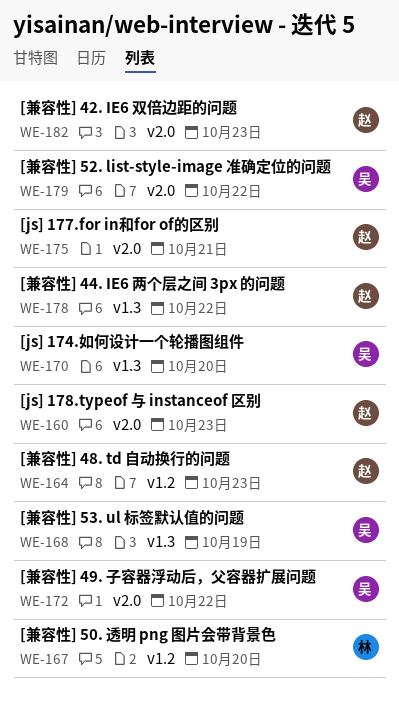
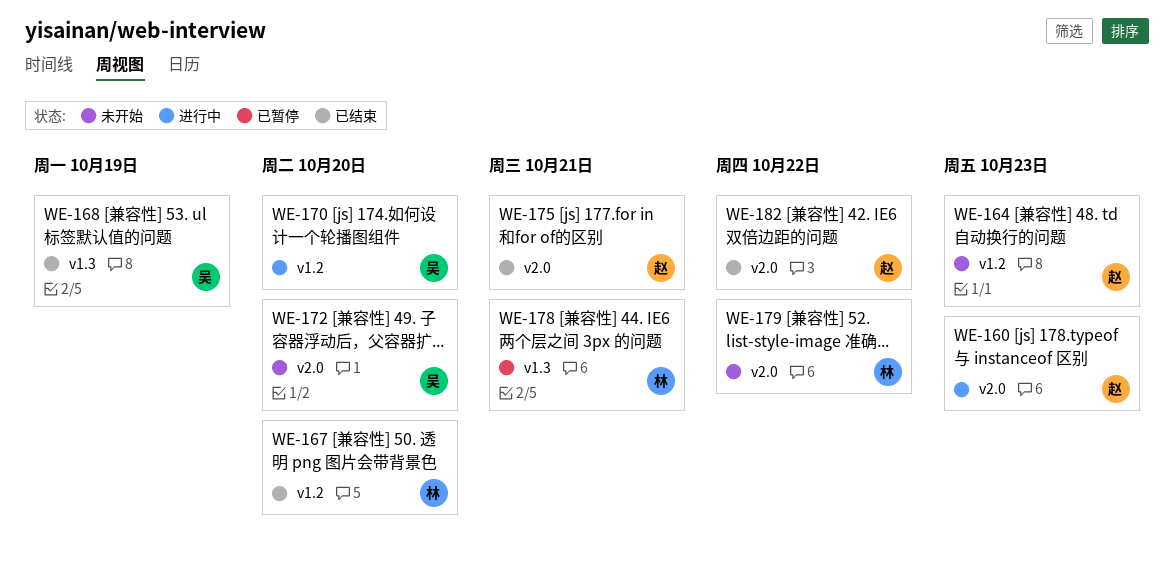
WE-170, label: v1.3 -> v1.2
WE-172, due: Oct 22 -> Oct 20
WE-178, owner: 赵 -> 林
WE-178, due: Oct 22 -> Oct 21
WE-179, owner: 吴 -> 林
WE-182, due: Oct 23 -> Oct 22

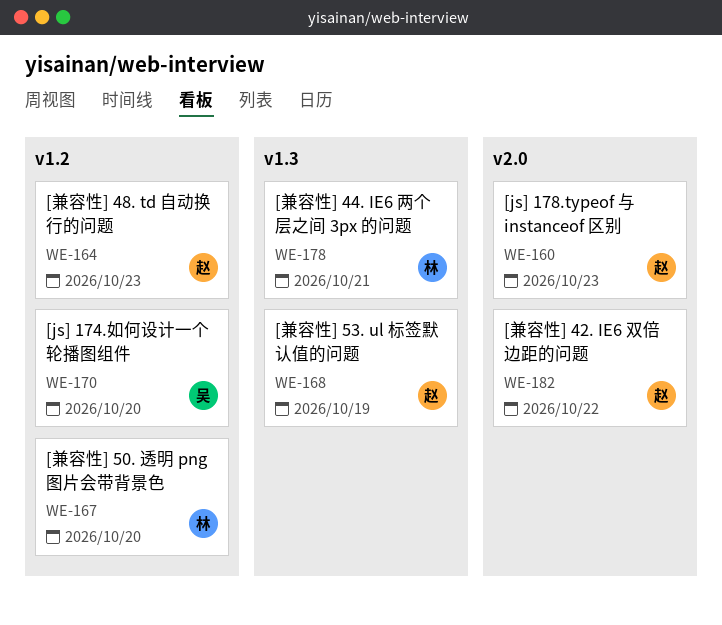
WE-168, owner: 吴 -> 赵
WE-172: present -> none
WE-175: present -> none
WE-179: present -> none

